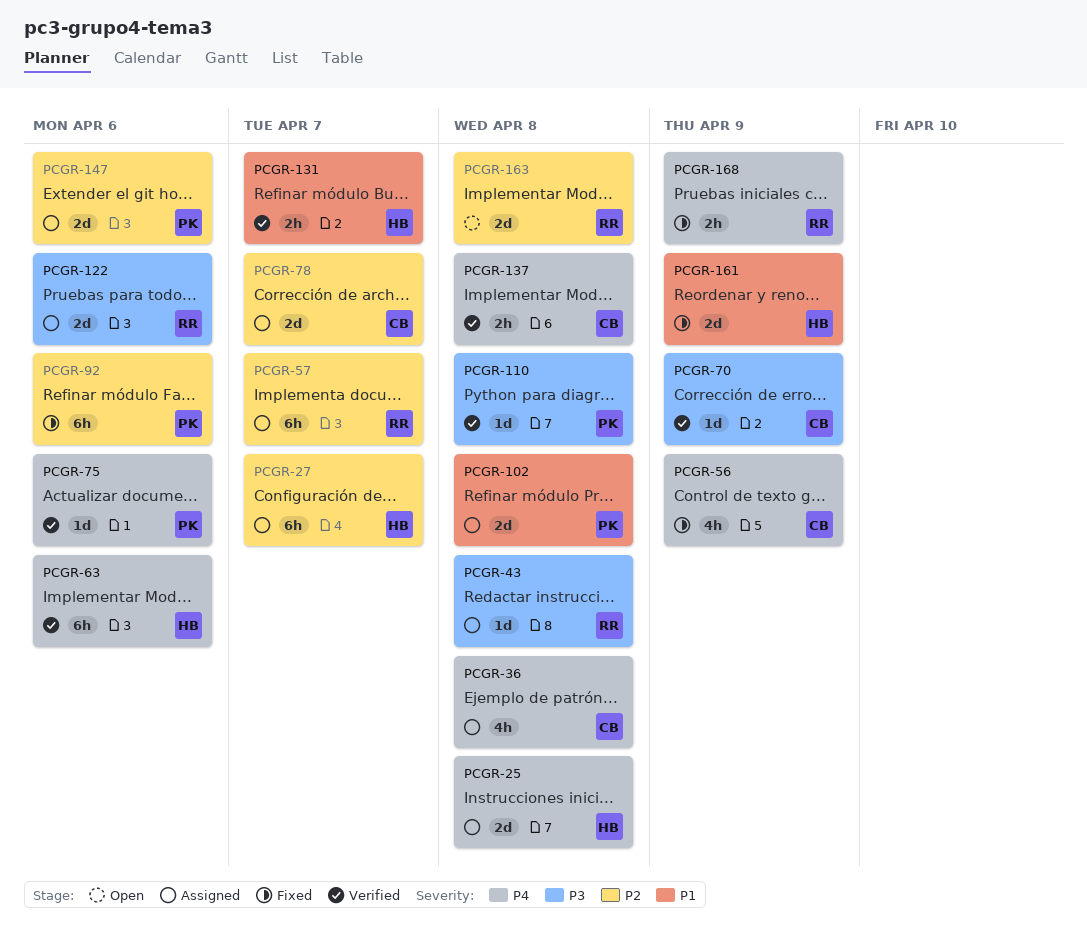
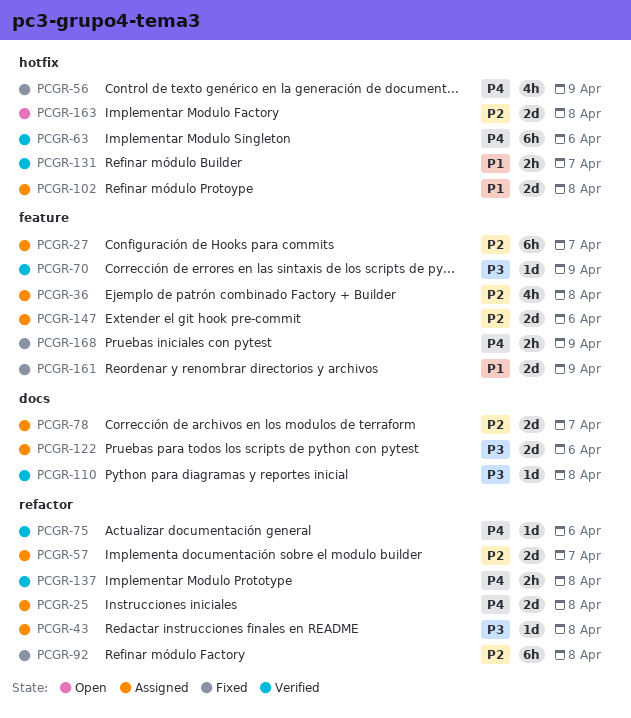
PCGR-36, priority: P4 -> P2
PCGR-57, estimate: 6h -> 2d
PCGR-92, due: Apr 6 -> Apr 8

